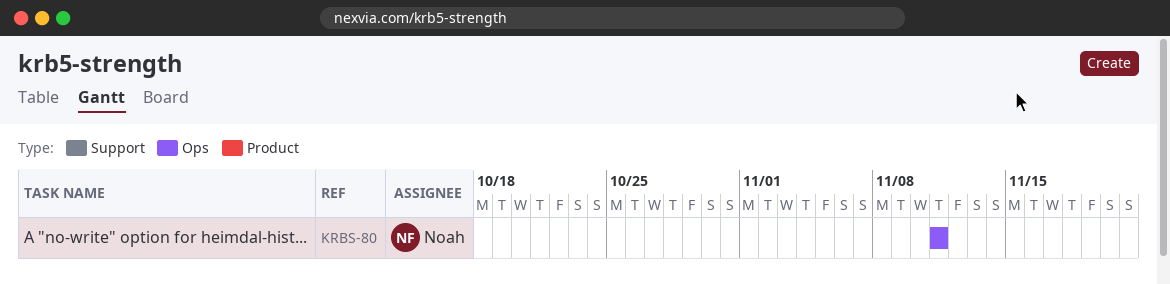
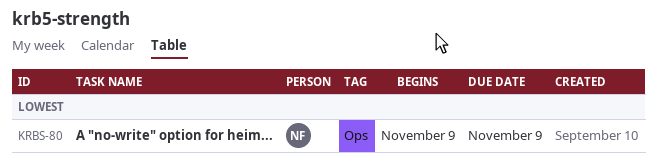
KRBS-80, start: Nov 11 -> Nov 9
KRBS-80, due: Nov 11 -> Nov 9

